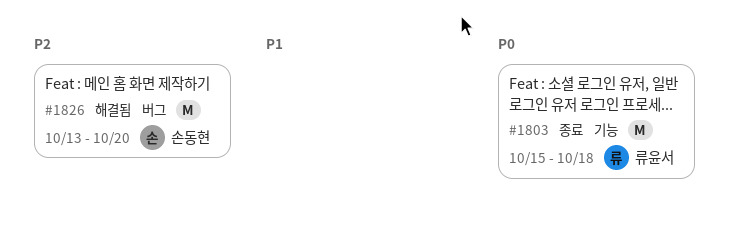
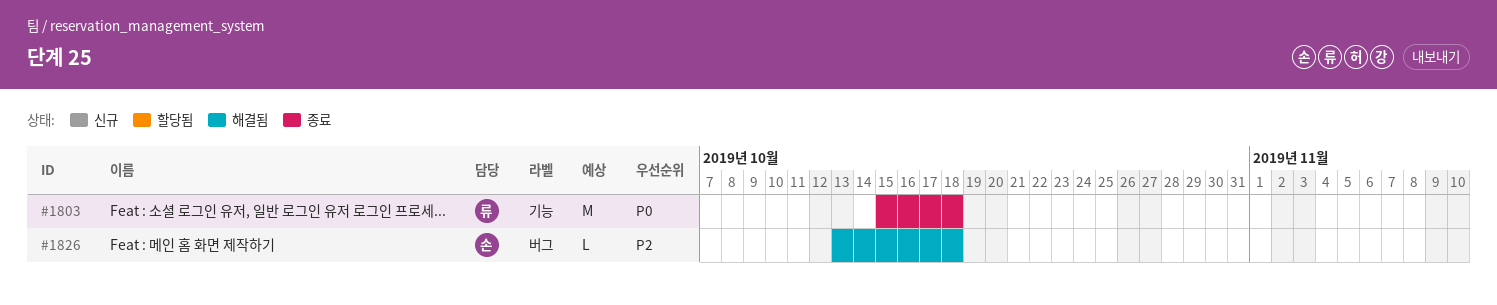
#1826, estimate: M -> L
#1826, due: Oct 20 -> Oct 18

